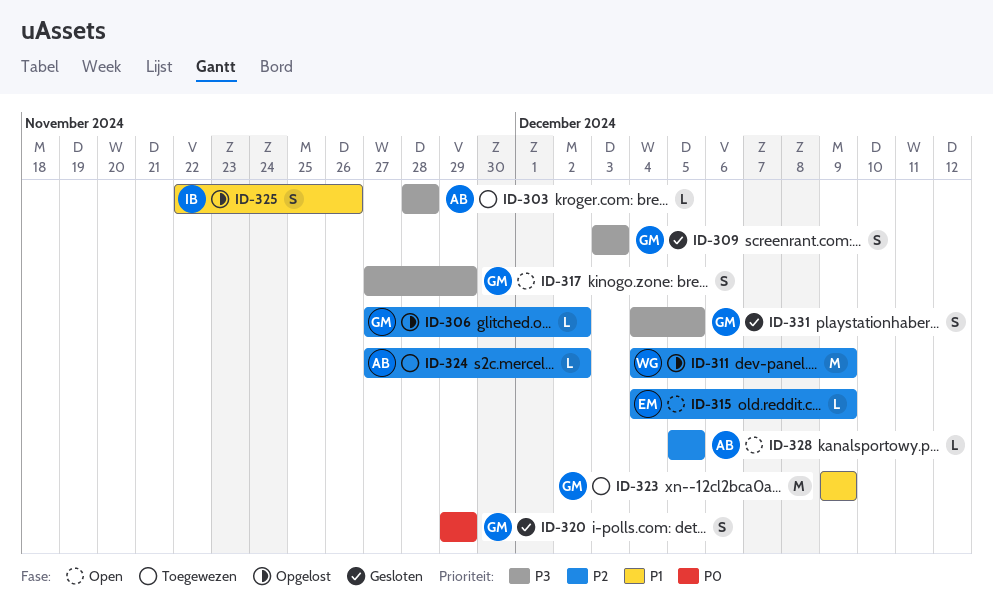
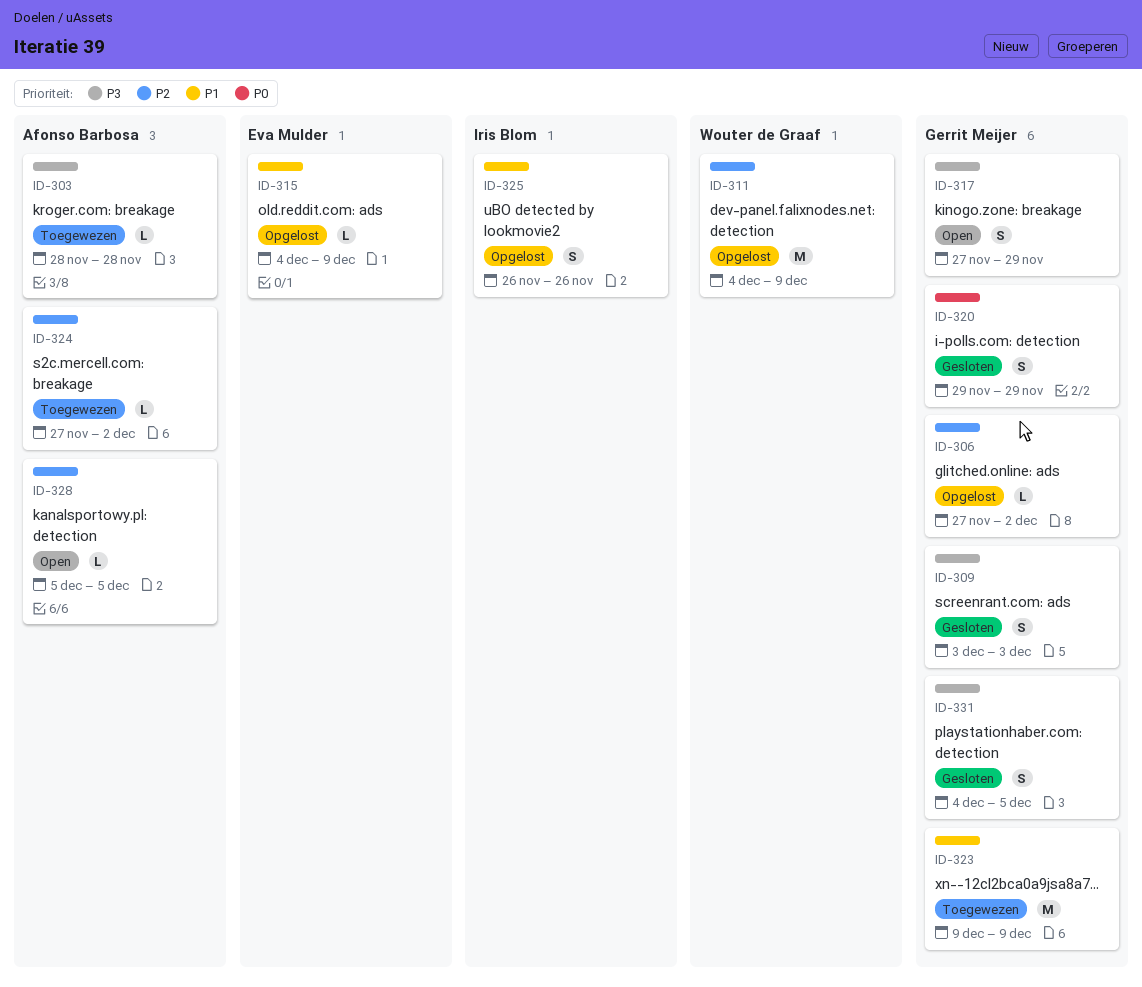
ID-315, status: Open -> Opgelost
ID-315, priority: P2 -> P1
ID-325, start: Nov 22 -> Nov 26

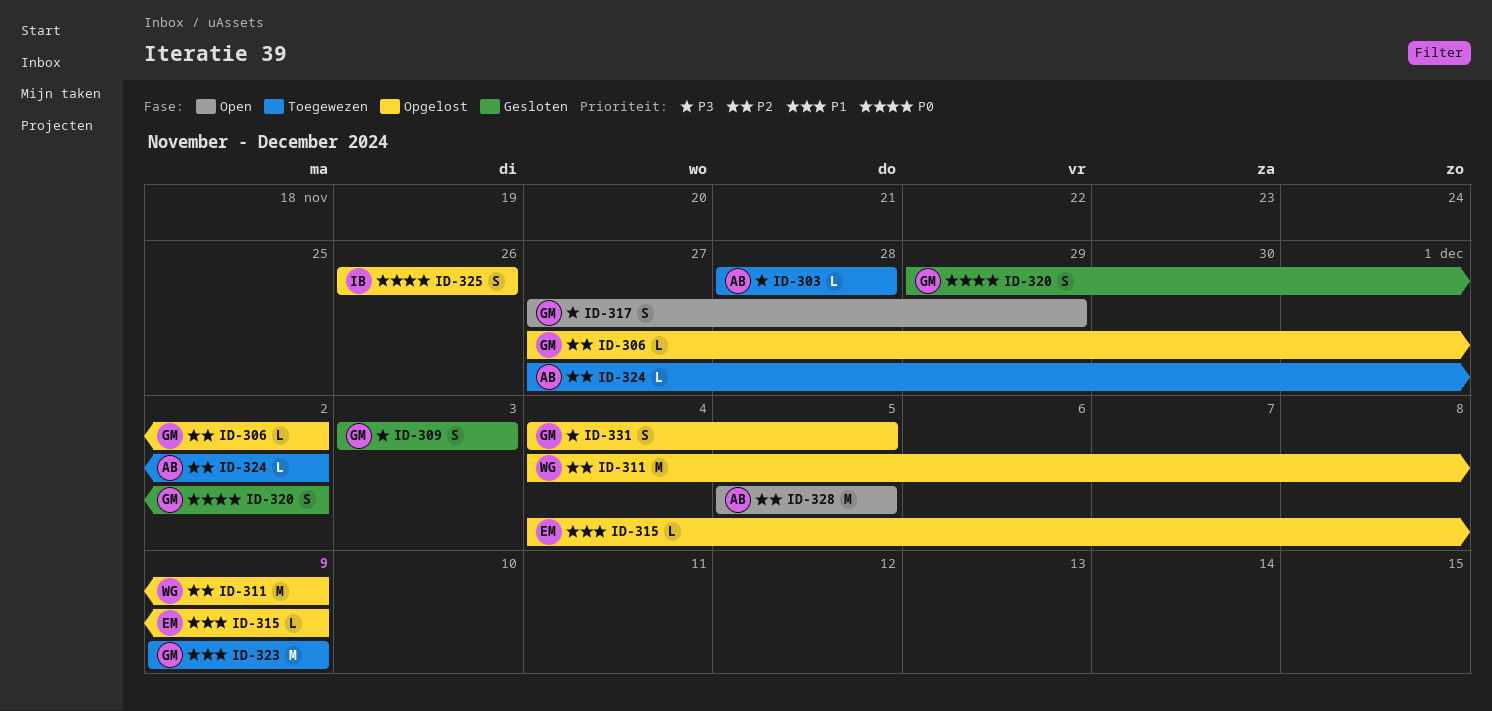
ID-320, due: Nov 29 -> Dec 2
ID-325, priority: P1 -> P0
ID-328, estimate: L -> M
ID-331, status: Gesloten -> Opgelost

